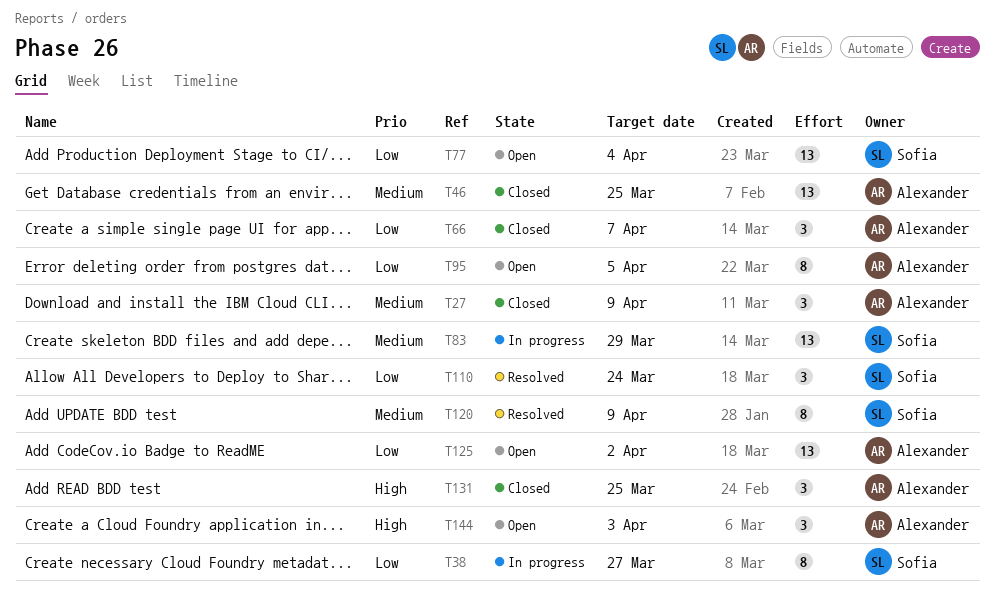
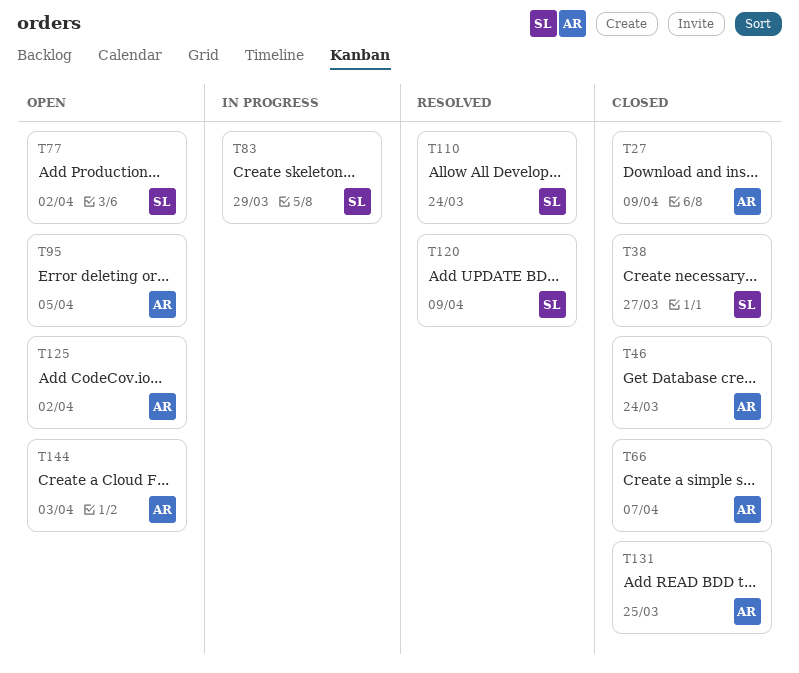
T38, status: In progress -> Closed
T46, due: Mar 25 -> Mar 24
T77, due: Apr 4 -> Apr 2

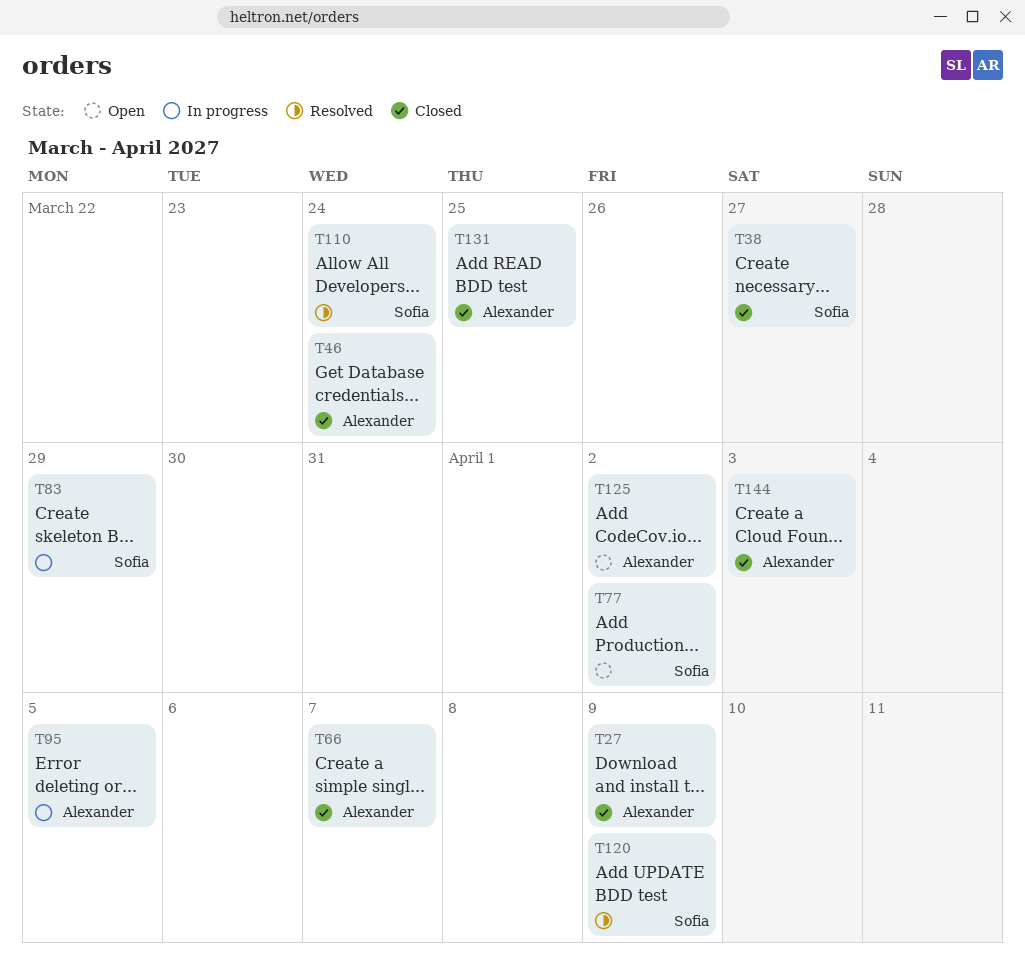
T95, status: Open -> In progress
T144, status: Open -> Closed

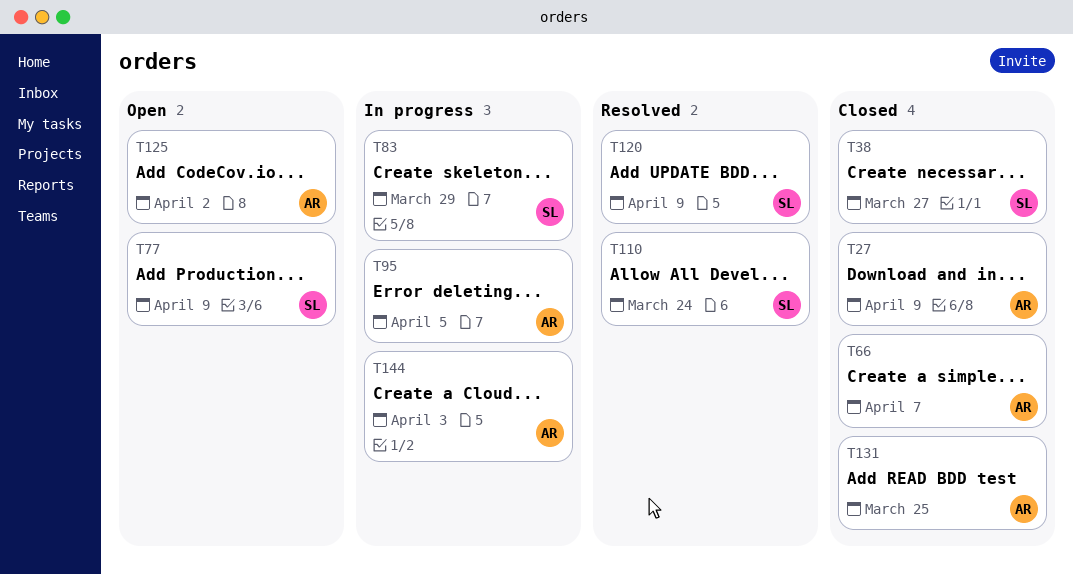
T46: present -> none
T77, due: Apr 2 -> Apr 9
T144, status: Closed -> In progress

